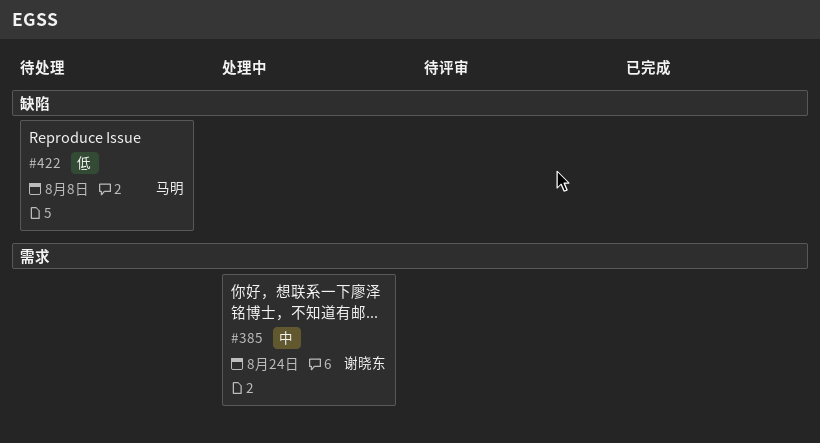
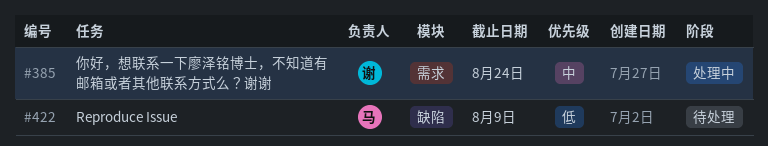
#422, due: Aug 8 -> Aug 9

